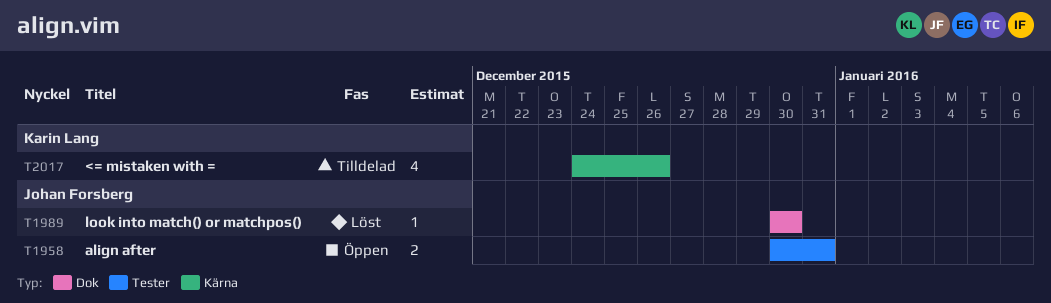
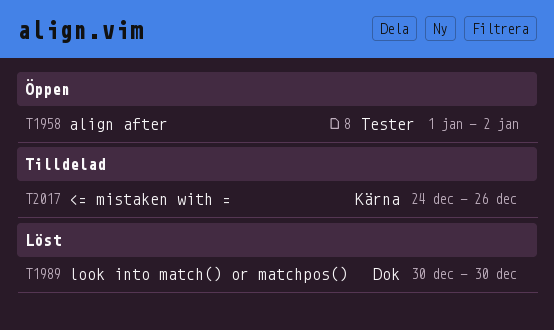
T1958, start: Dec 30 -> Jan 1
T1958, due: Dec 31 -> Jan 2

